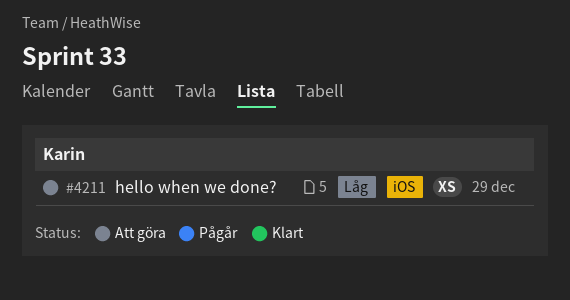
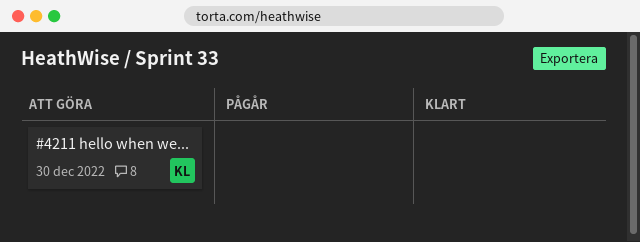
#4211, due: Dec 29 -> Dec 30

